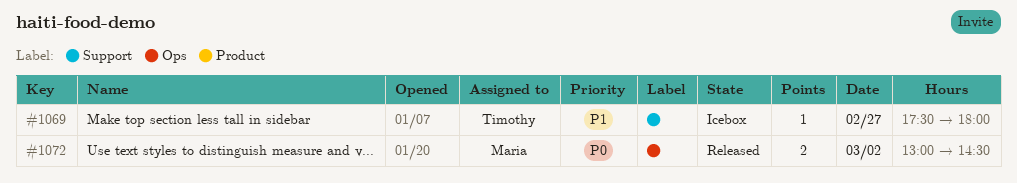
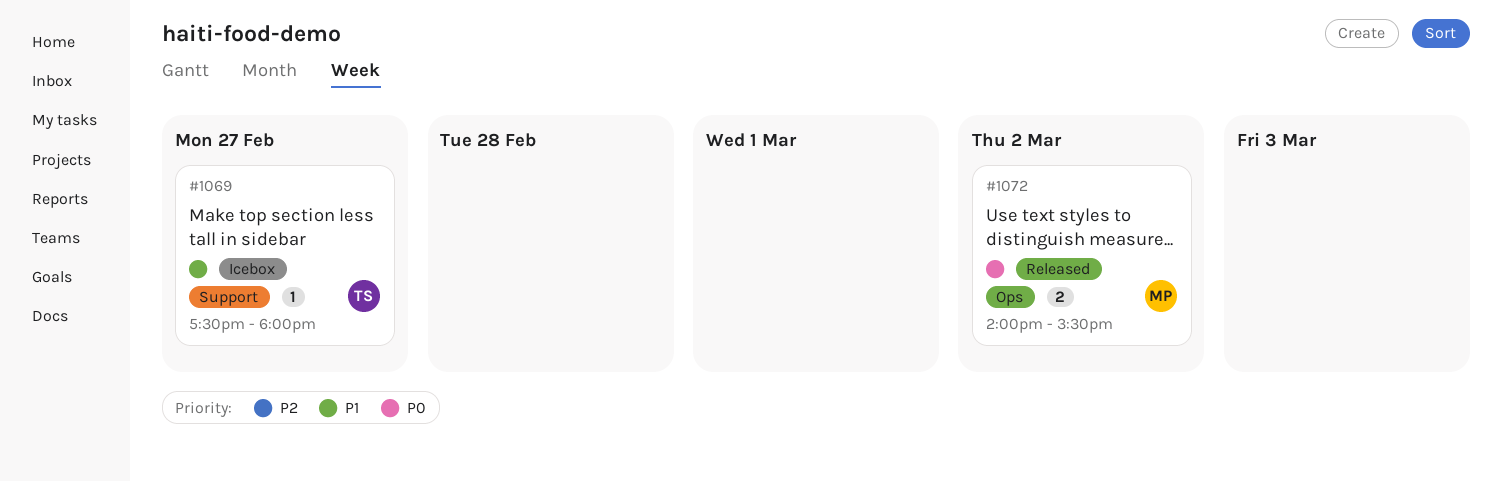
#1072, begins: 13:00 -> 14:00
#1072, ends: 14:30 -> 15:30

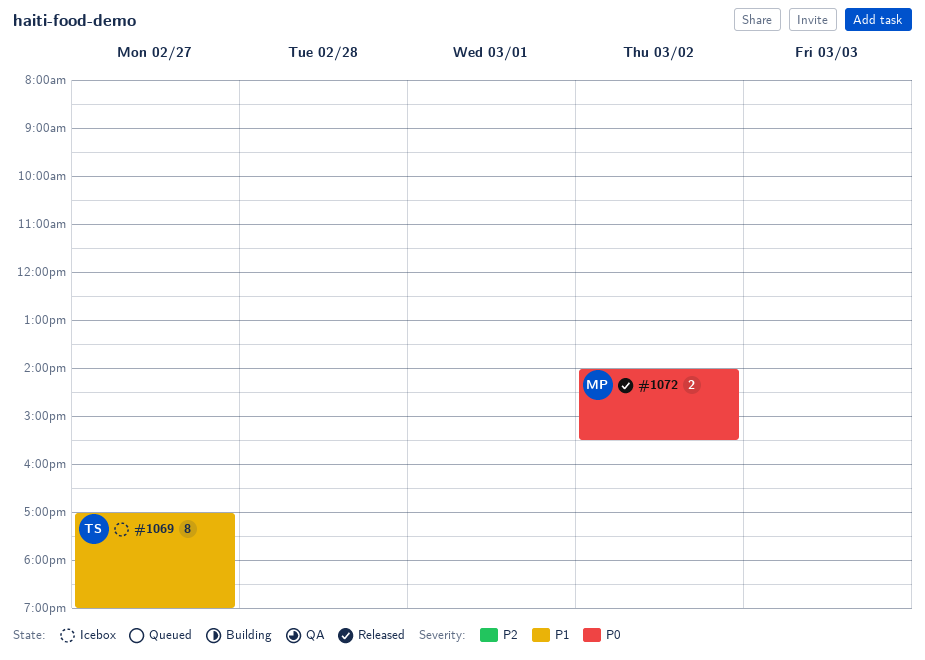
#1069, estimate: 1 -> 8
#1069, begins: 17:30 -> 17:00
#1069, ends: 18:00 -> 19:00

